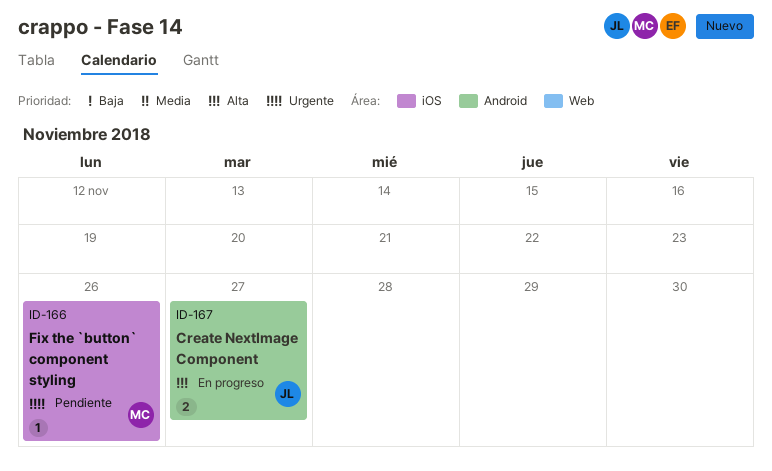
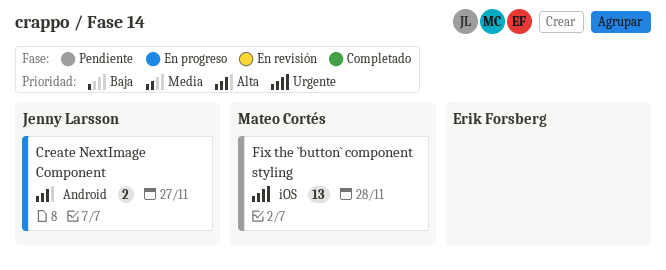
Fix the `button` component styling, estimate: 1 -> 13
Fix the `button` component styling, due: Nov 26 -> Nov 28

